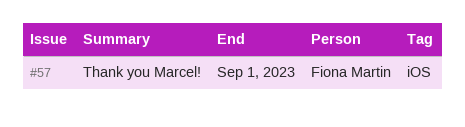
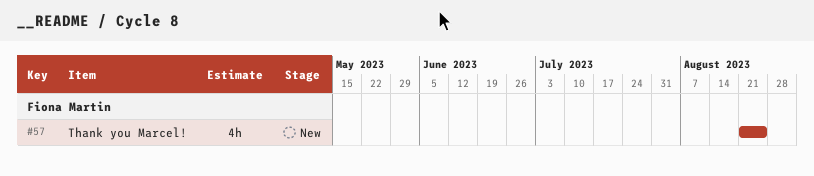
#57, due: Sep 1 -> Aug 25

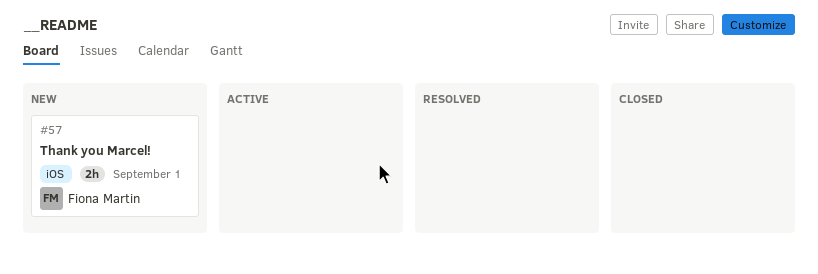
#57, estimate: 4h -> 2h
#57, due: Aug 25 -> Sep 1

